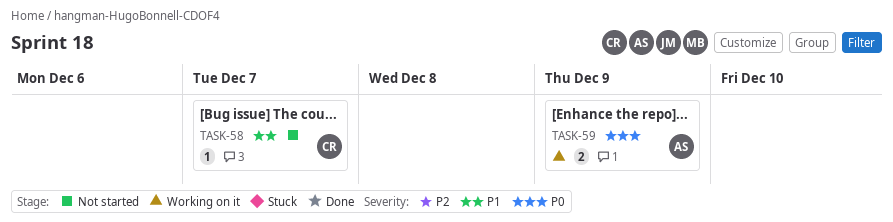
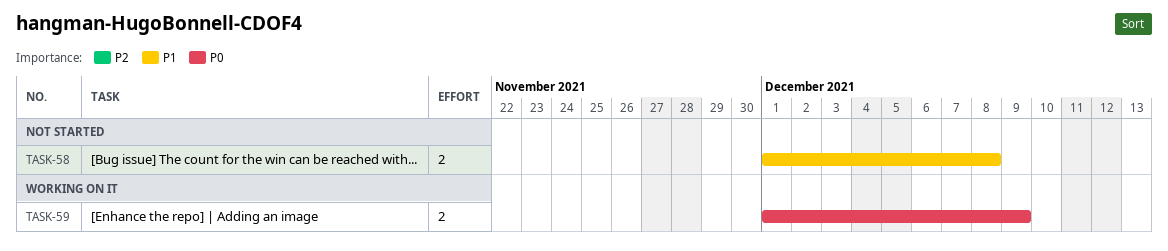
TASK-58, estimate: 1 -> 2
TASK-58, due: Dec 7 -> Dec 8

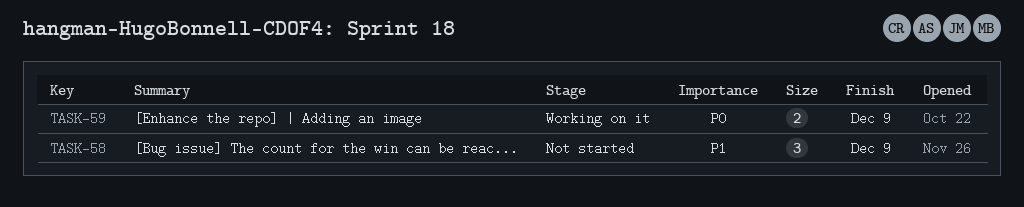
TASK-58, estimate: 2 -> 3
TASK-58, due: Dec 8 -> Dec 9

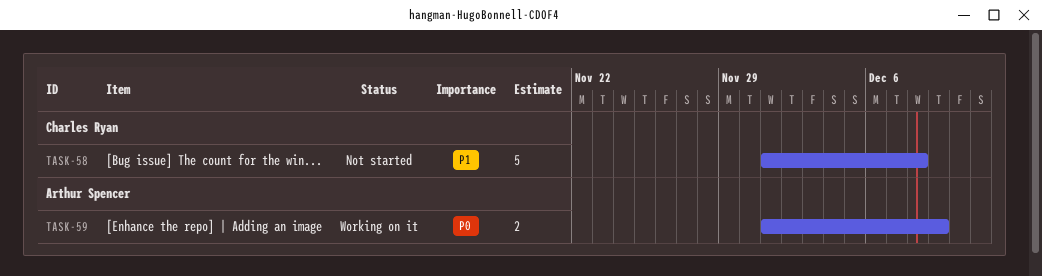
TASK-58, estimate: 3 -> 5
TASK-58, due: Dec 9 -> Dec 8

